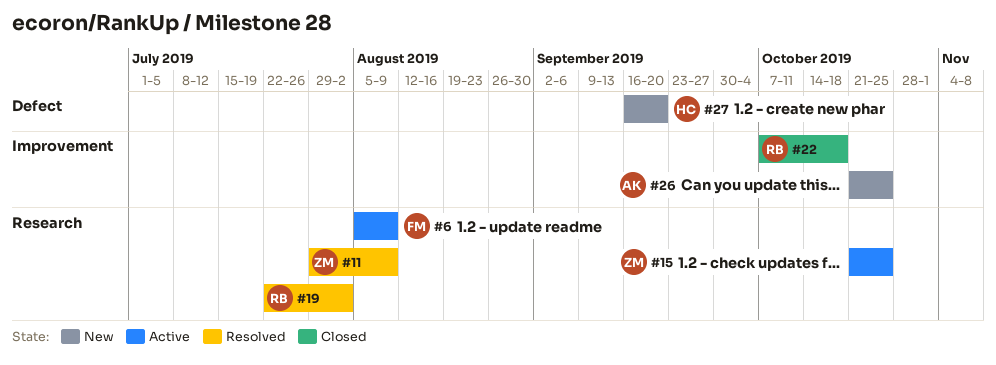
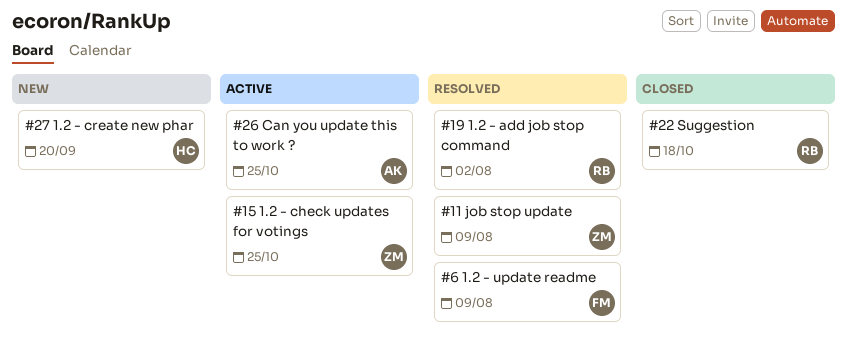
#6, status: Active -> Resolved
#26, status: New -> Active

